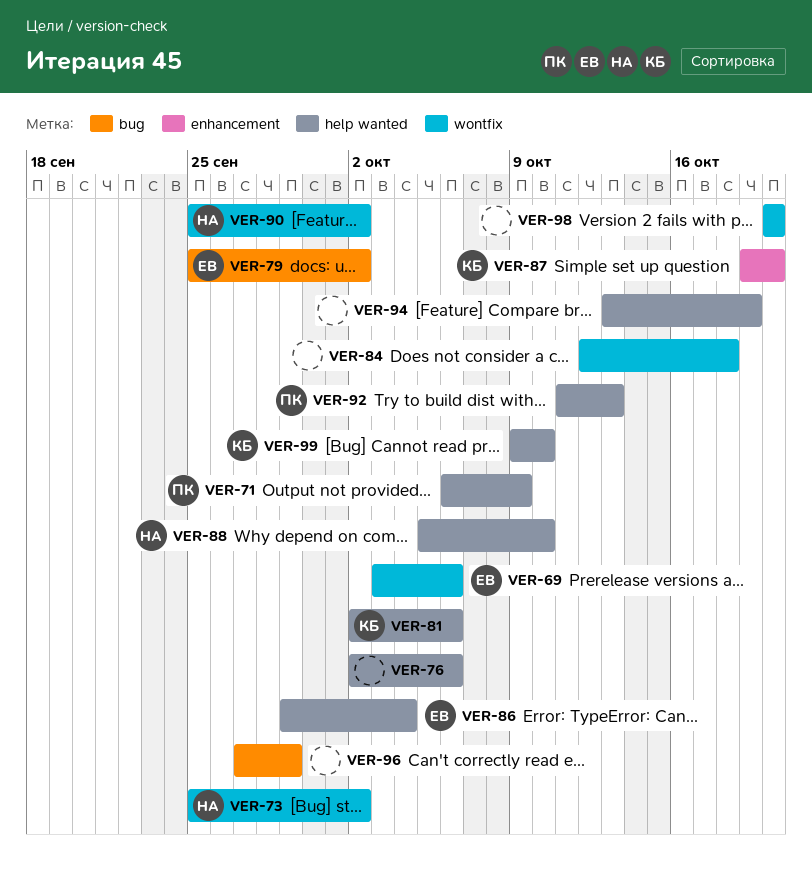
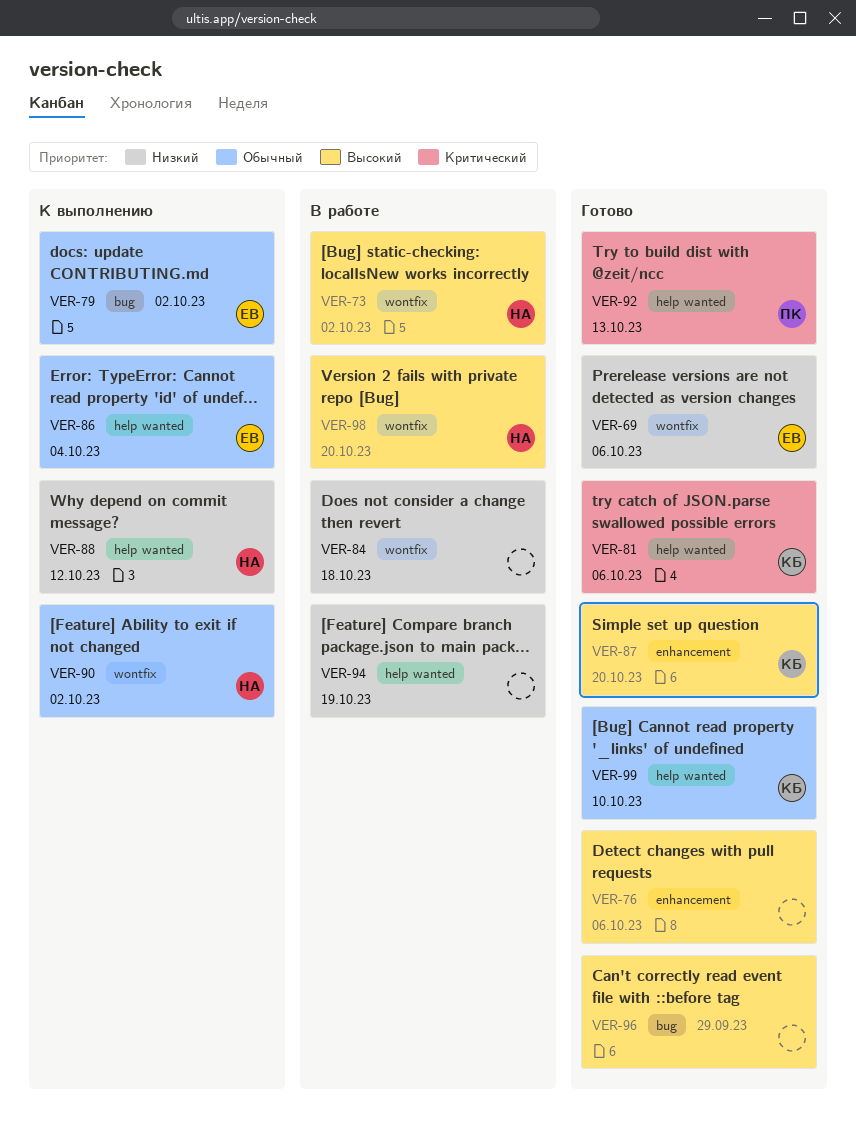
VER-71: present -> none
VER-76, label: help wanted -> enhancement
VER-88, due: Oct 10 -> Oct 12
VER-98, owner: none -> НА

